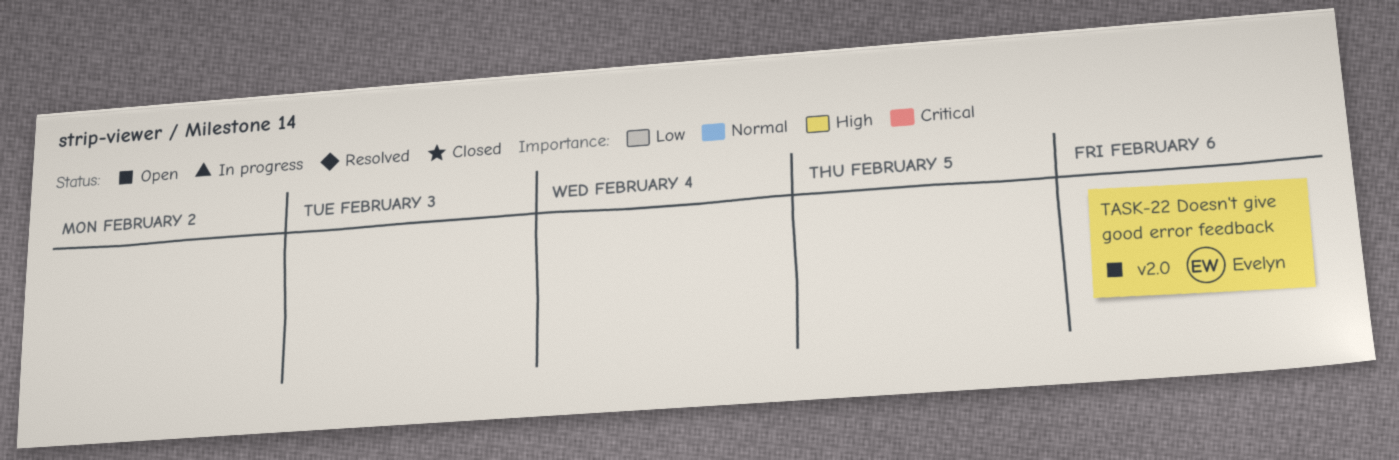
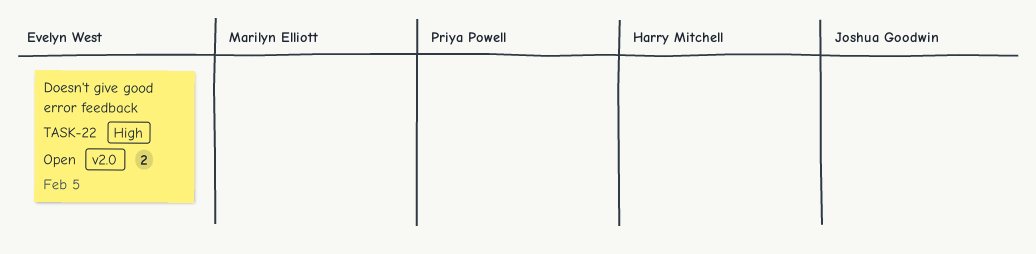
TASK-22, due: Feb 6 -> Feb 5

